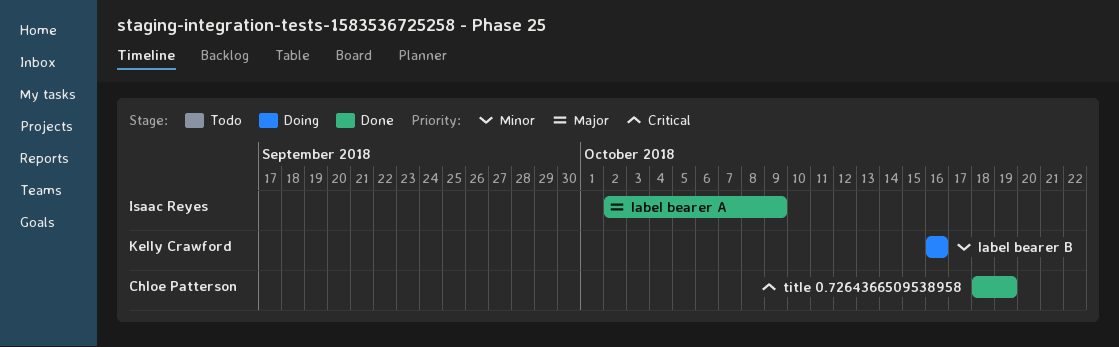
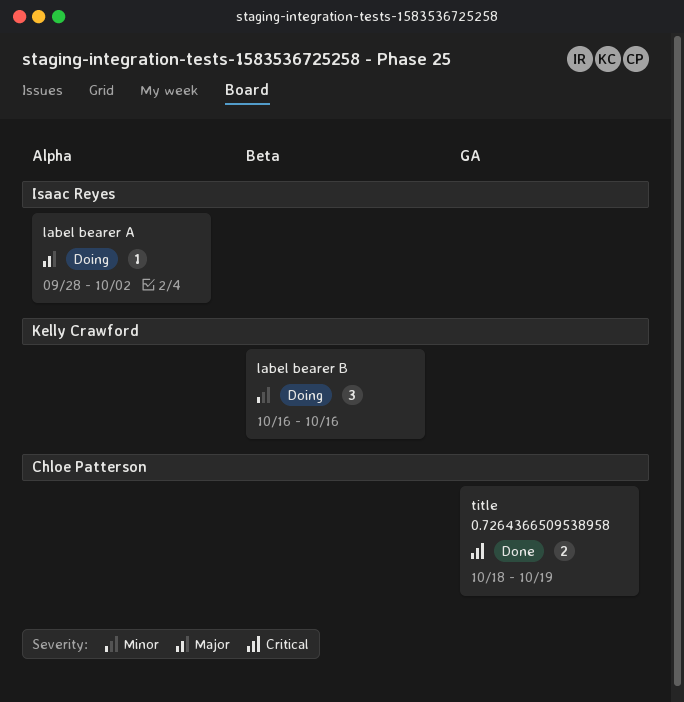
label bearer A, status: Done -> Doing
label bearer A, start: Oct 2 -> Sep 28
label bearer A, due: Oct 9 -> Oct 2

